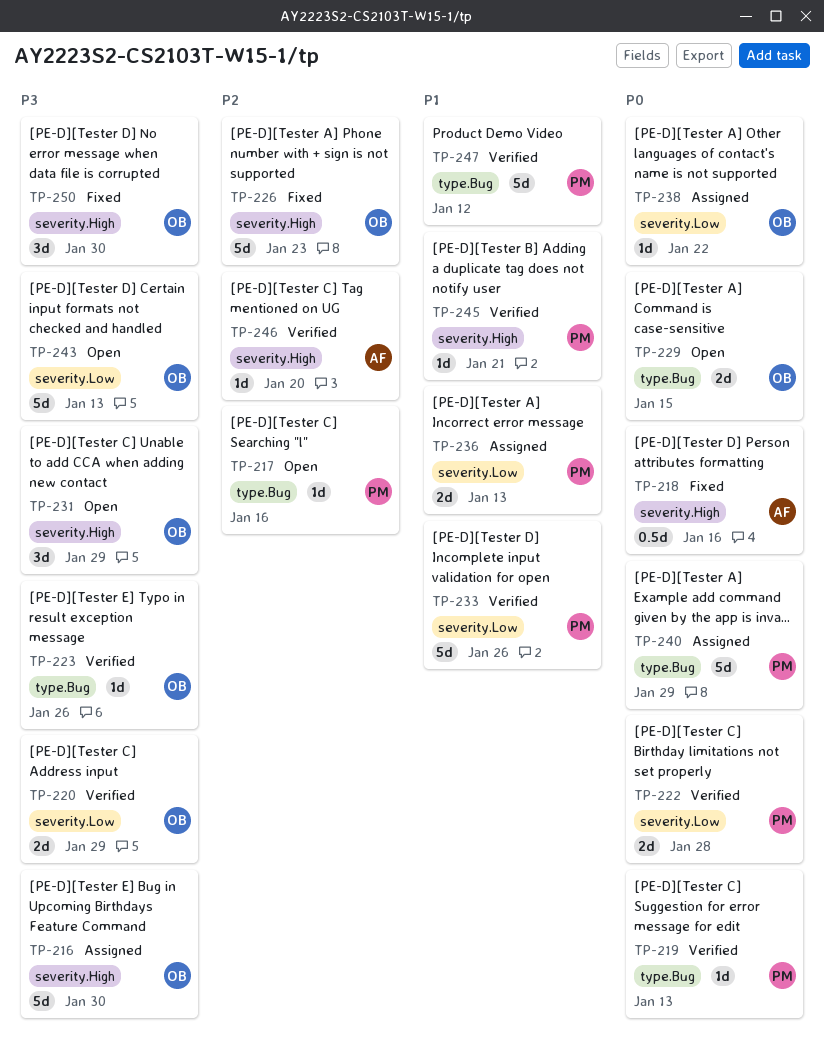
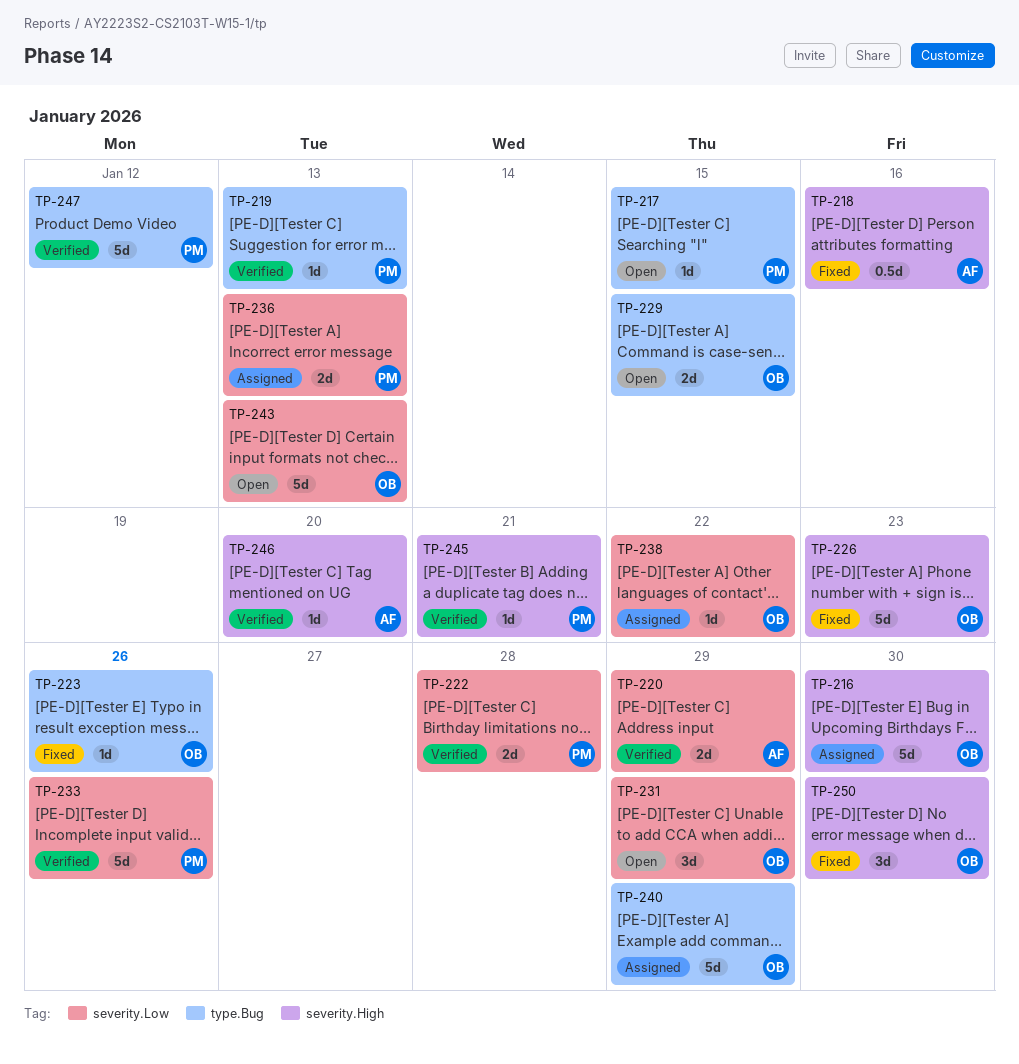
TP-217, due: Jan 16 -> Jan 15
TP-220, owner: OB -> AF
TP-223, status: Verified -> Fixed
TP-231, label: severity.High -> severity.Low
TP-240, owner: PM -> OB

